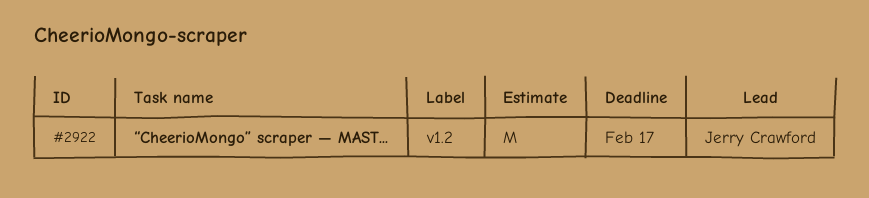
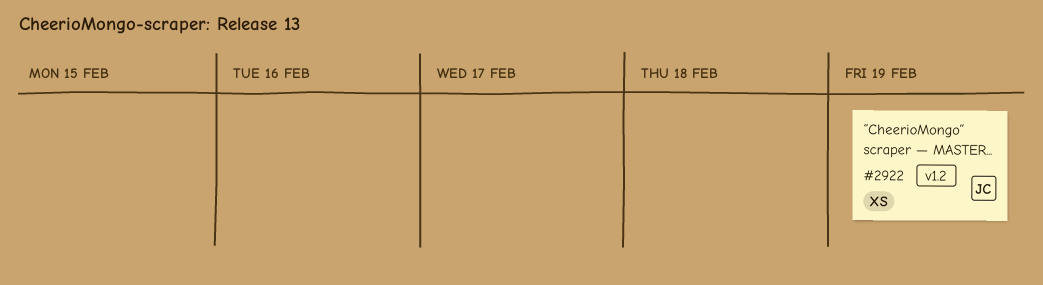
#2922, estimate: M -> XS
#2922, due: Feb 17 -> Feb 19

